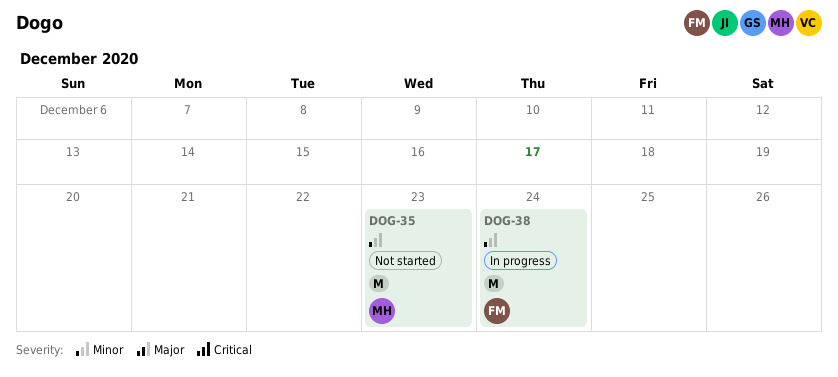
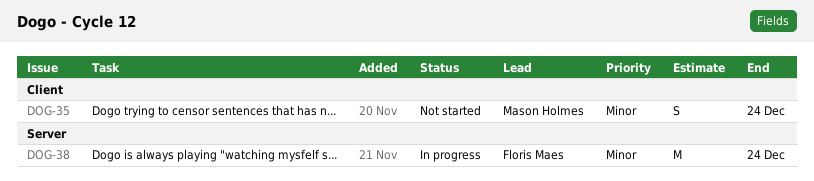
DOG-35, estimate: M -> S
DOG-35, due: Dec 23 -> Dec 24

